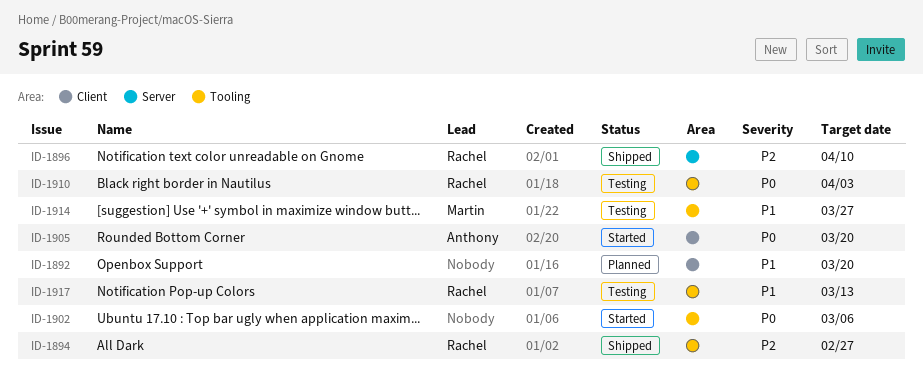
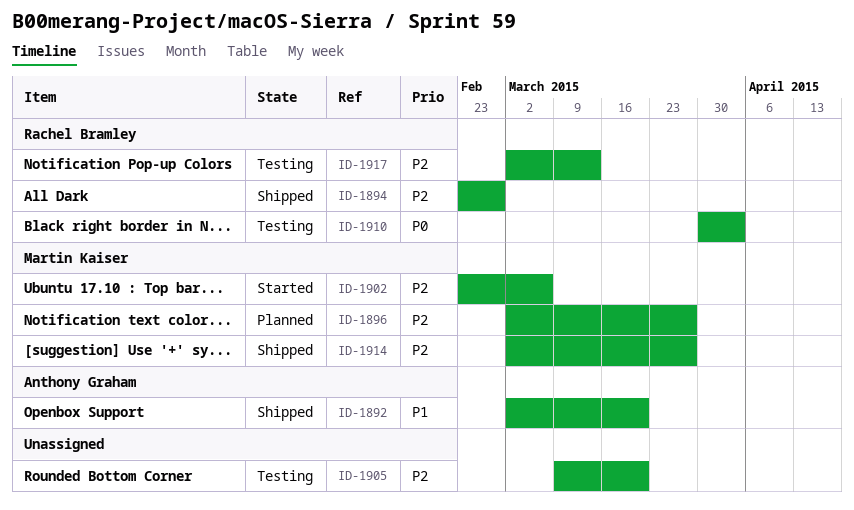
ID-1892, status: Planned -> Shipped
ID-1892, owner: none -> Anthony Graham
ID-1896, status: Shipped -> Planned
ID-1896, owner: Rachel Bramley -> Martin Kaiser
ID-1896, due: Apr 10 -> Mar 27
ID-1902, owner: none -> Martin Kaiser
ID-1902, priority: P0 -> P2
ID-1905, status: Started -> Testing
ID-1905, owner: Anthony Graham -> none
ID-1905, priority: P0 -> P2
ID-1914, status: Testing -> Shipped
ID-1914, priority: P1 -> P2
ID-1917, priority: P1 -> P2

